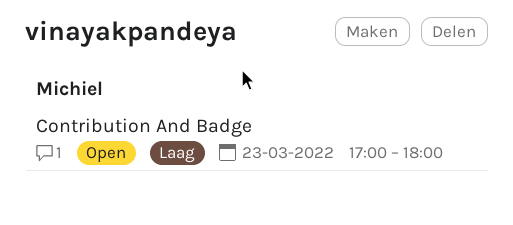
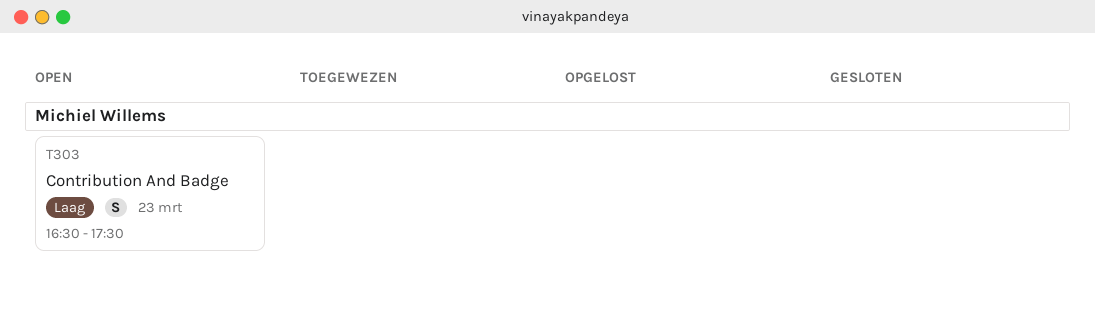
Contribution And Badge, begins: 17:00 -> 16:30
Contribution And Badge, ends: 18:00 -> 17:30

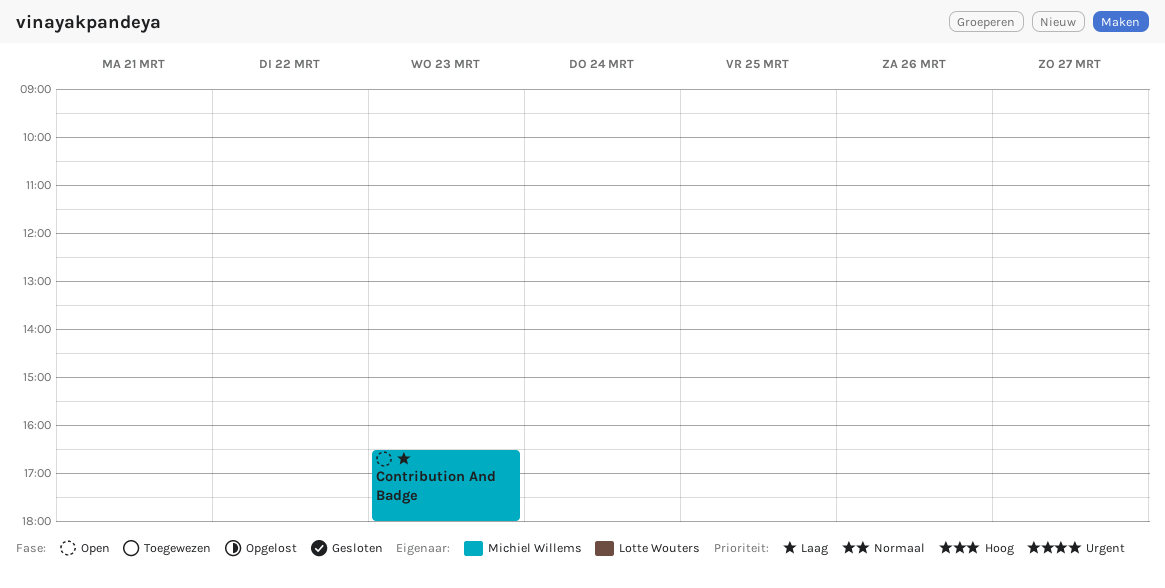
Contribution And Badge, ends: 17:30 -> 18:00

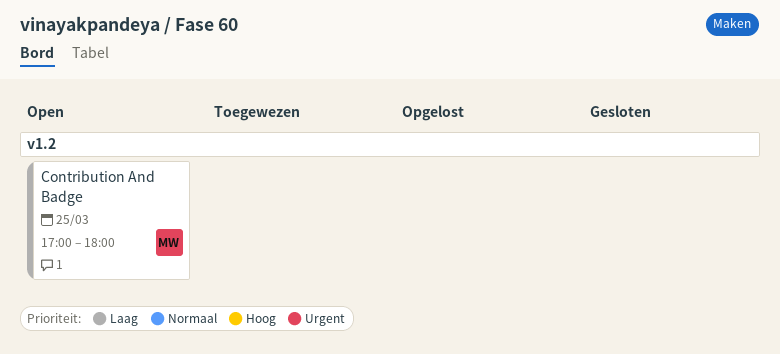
Contribution And Badge, day: Mar 23 -> Mar 25
Contribution And Badge, begins: 16:30 -> 17:00

